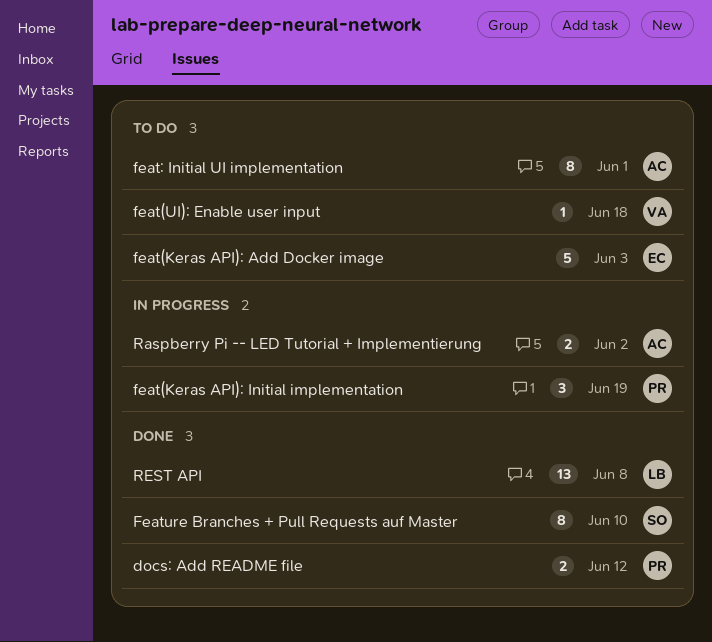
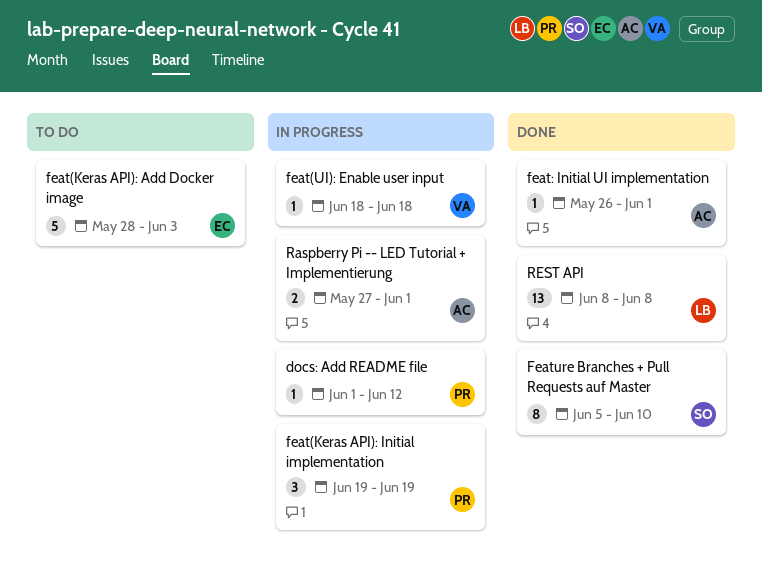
docs: Add README file, status: Done -> In progress
docs: Add README file, estimate: 2 -> 1
feat(UI): Enable user input, status: To do -> In progress
feat: Initial UI implementation, status: To do -> Done
feat: Initial UI implementation, estimate: 8 -> 1
Raspberry Pi -- LED Tutorial + Implementierung, due: Jun 2 -> Jun 1

